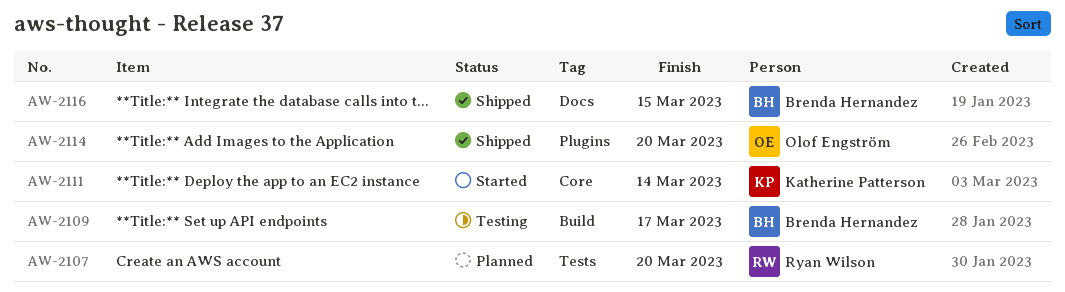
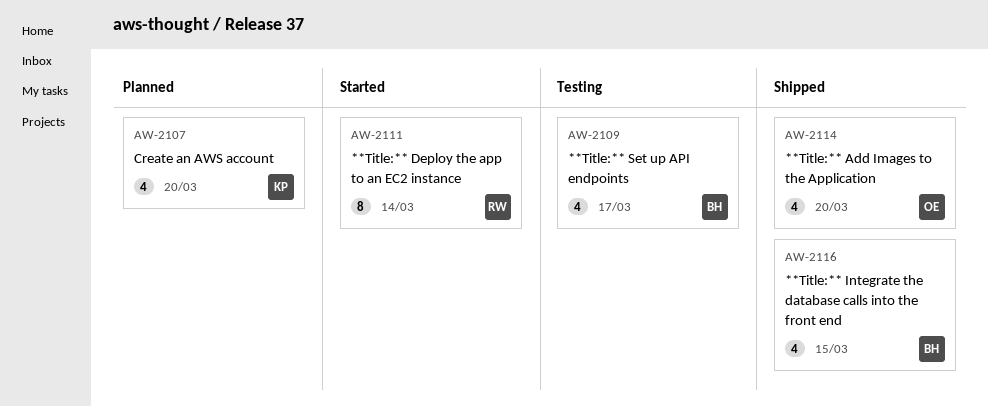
AW-2107, owner: Ryan Wilson -> Katherine Patterson
AW-2111, owner: Katherine Patterson -> Ryan Wilson

